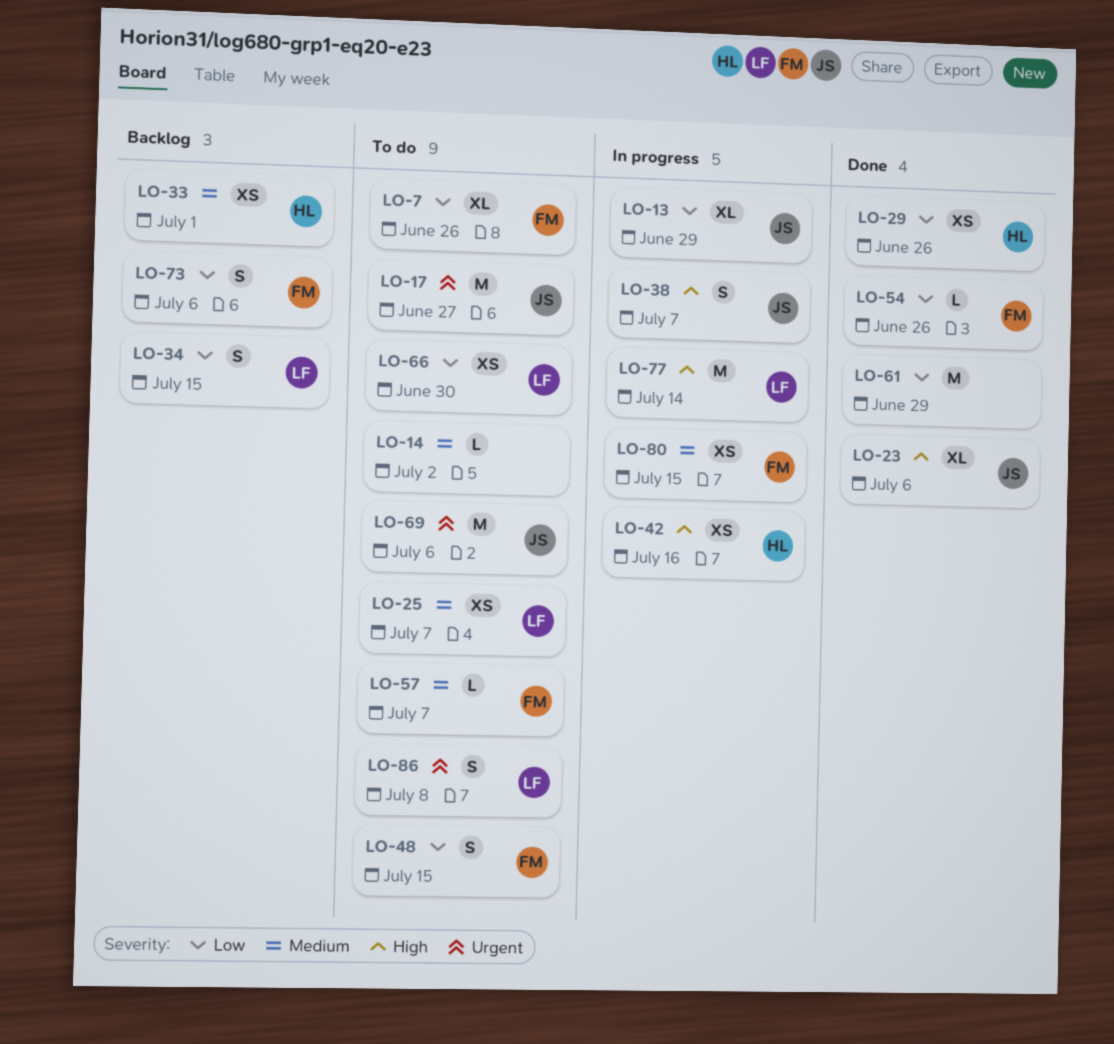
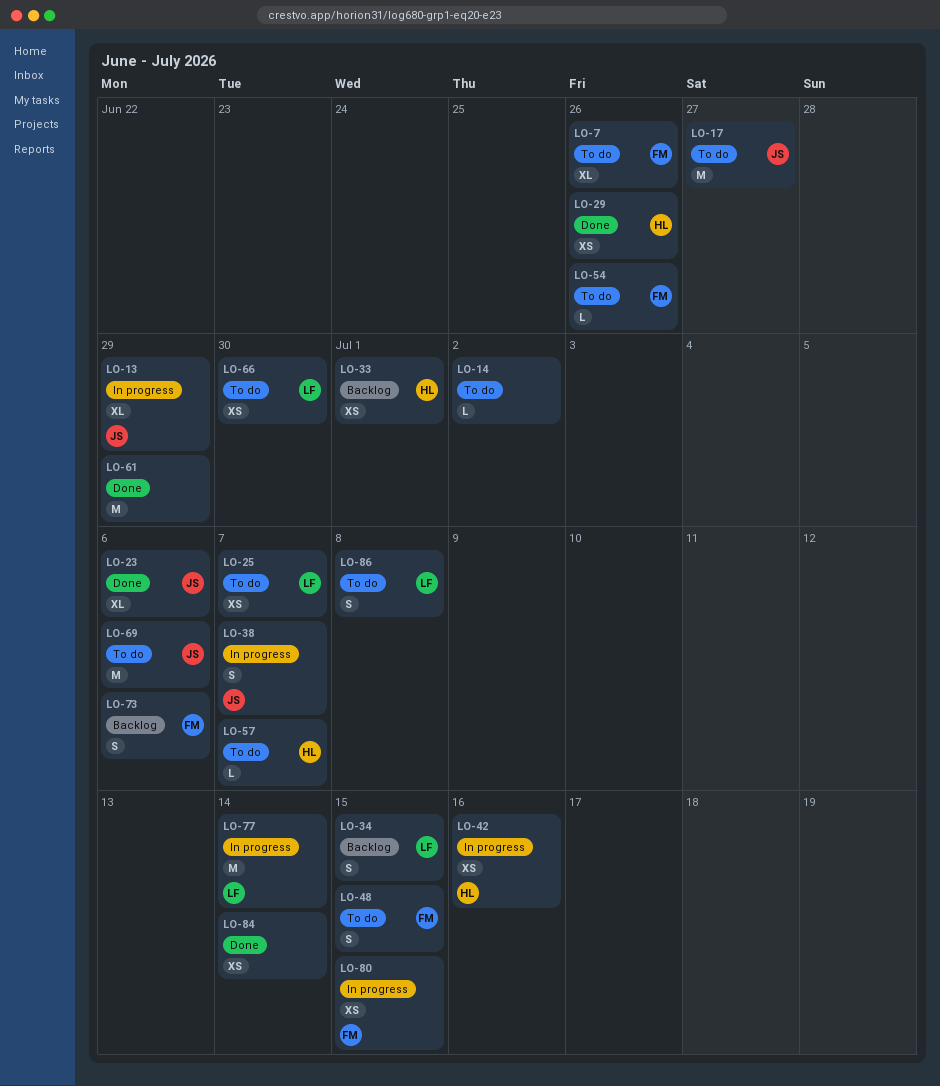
LO-54, status: Done -> To do
LO-57, owner: FM -> HL
LO-84: none -> present

